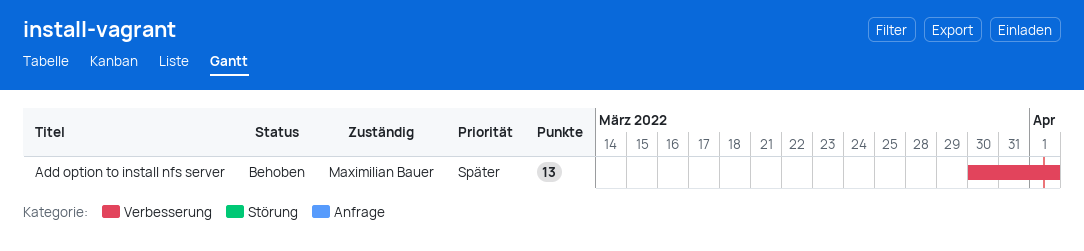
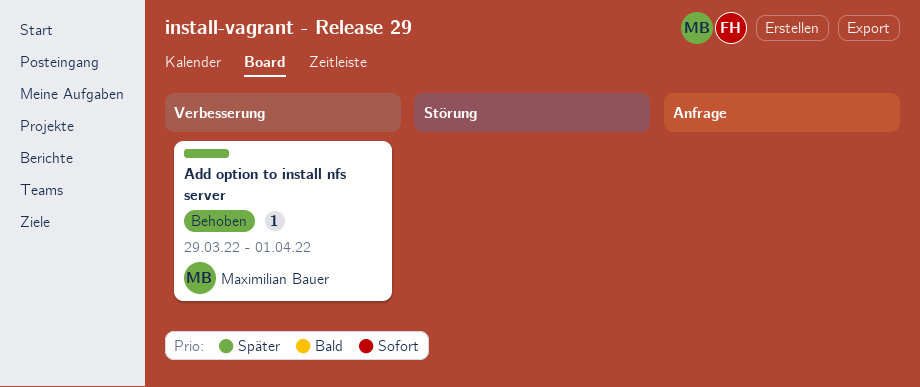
Add option to install nfs server, estimate: 13 -> 1
Add option to install nfs server, start: Mar 30 -> Mar 29

